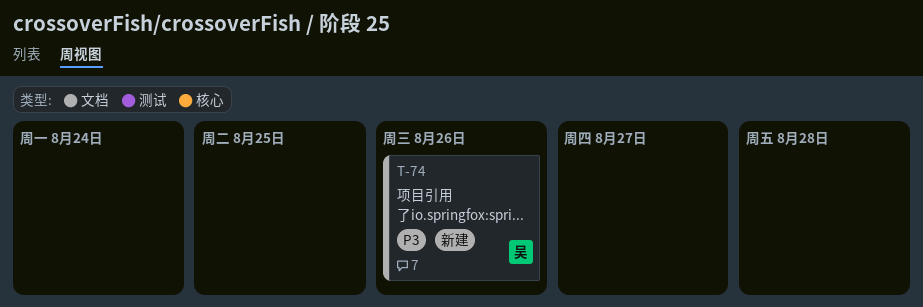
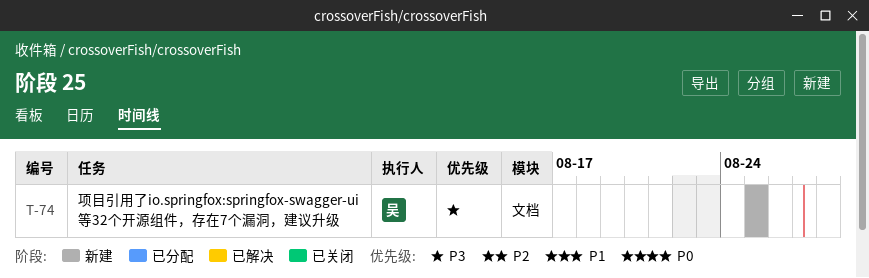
T-74, due: Aug 26 -> Aug 25

